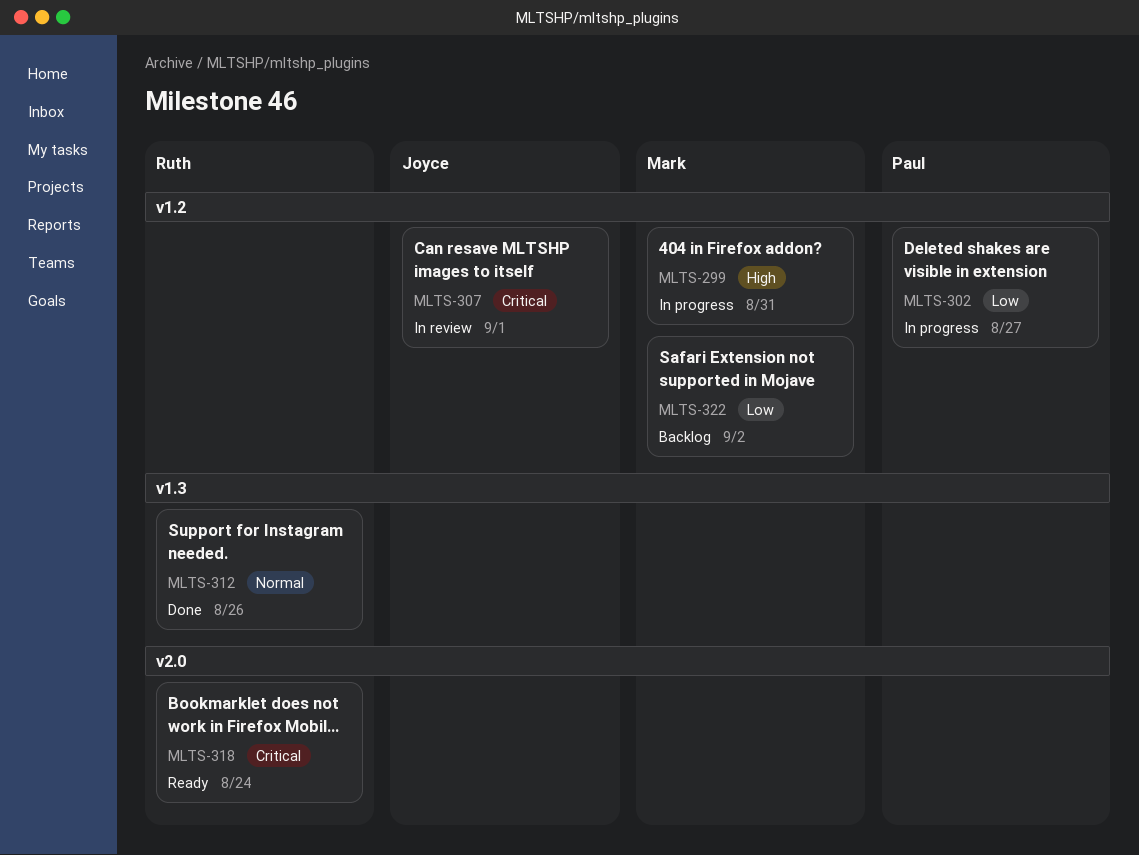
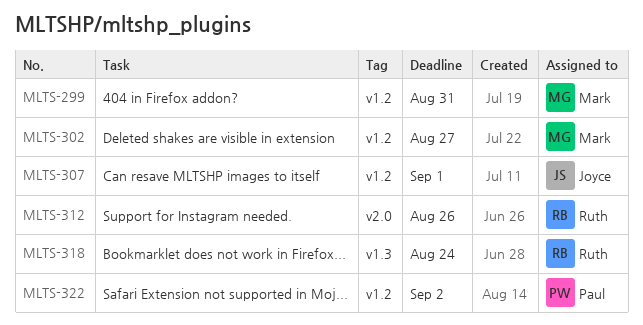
MLTS-302, owner: Paul -> Mark
MLTS-312, label: v1.3 -> v2.0
MLTS-318, label: v2.0 -> v1.3
MLTS-322, owner: Mark -> Paul

